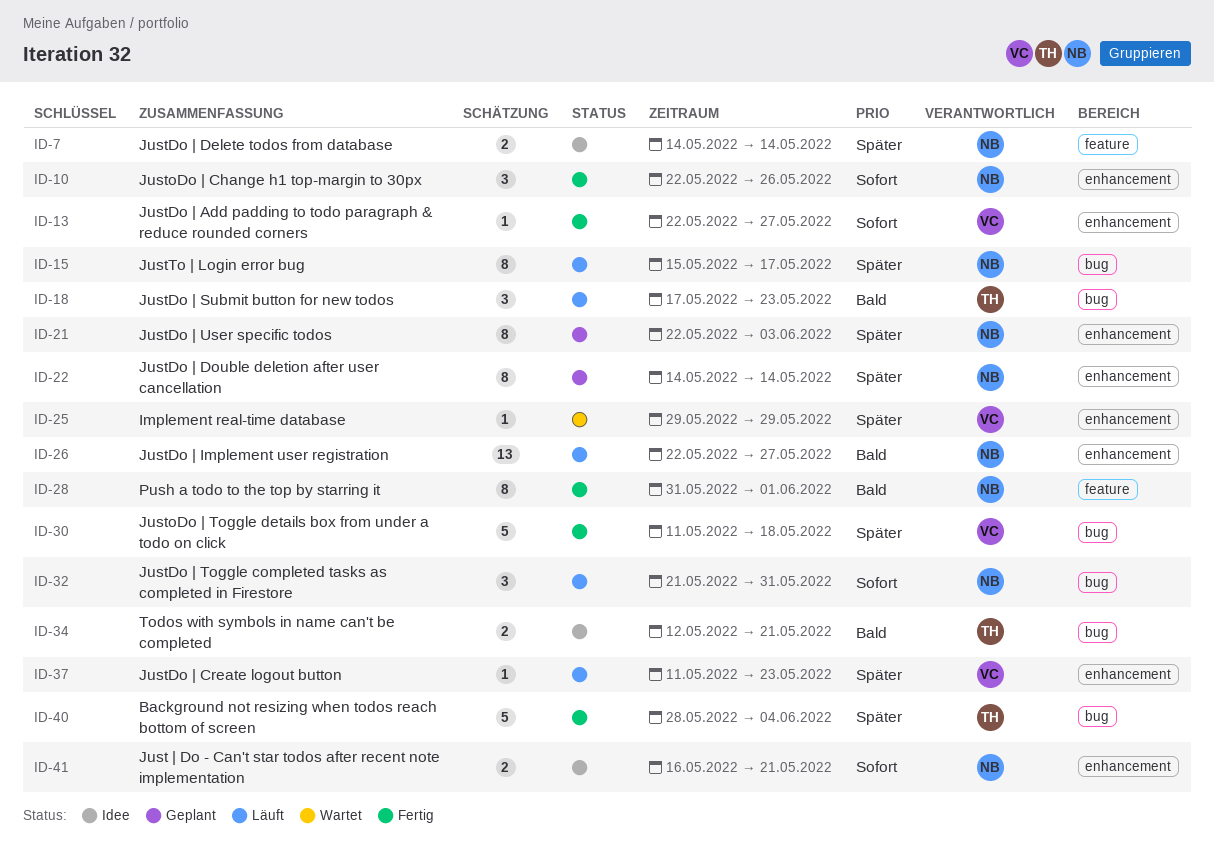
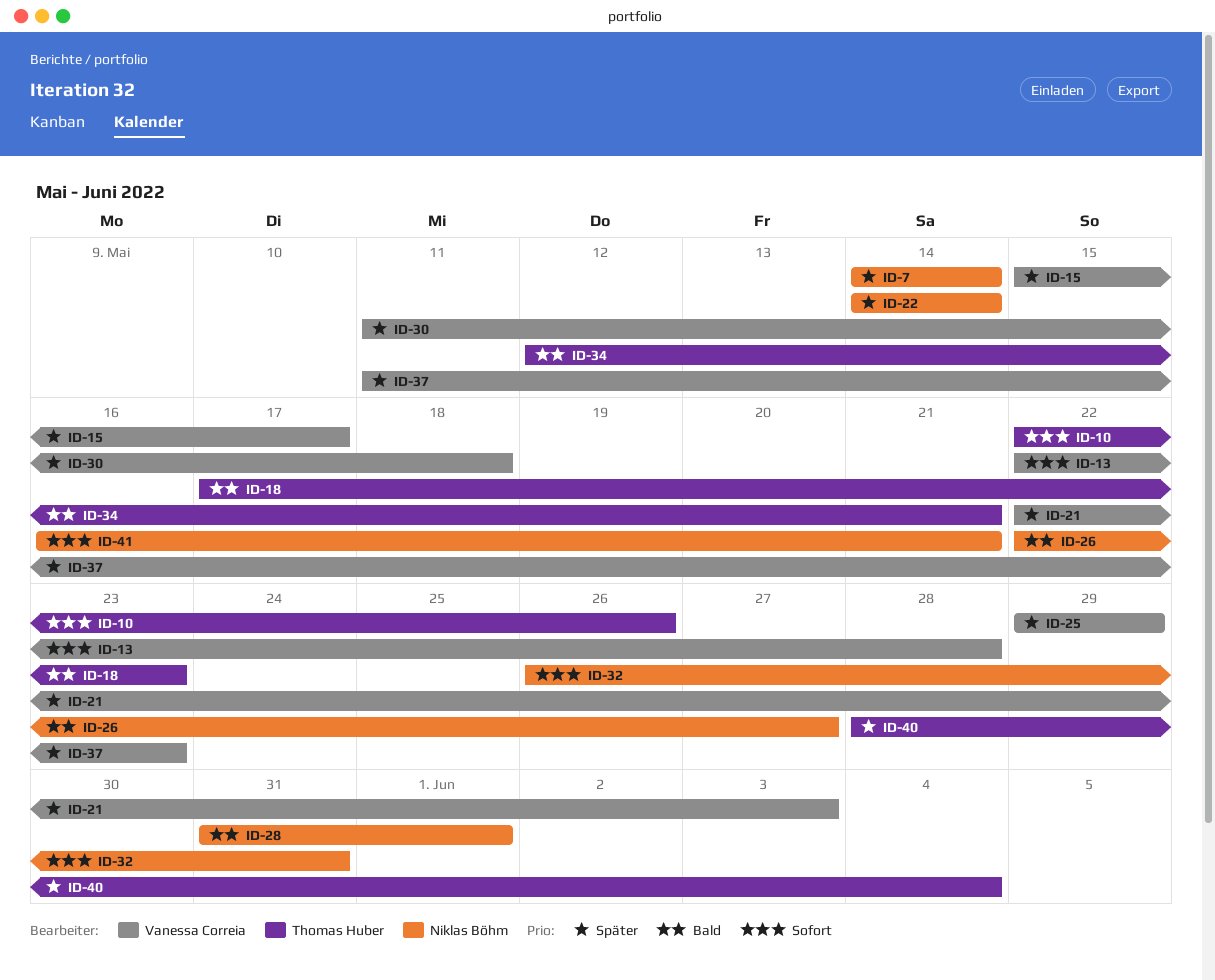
ID-10, owner: Niklas Böhm -> Thomas Huber
ID-13, due: May 27 -> May 28
ID-15, owner: Niklas Böhm -> Vanessa Correia
ID-21, owner: Niklas Böhm -> Vanessa Correia
ID-32, start: May 21 -> May 26

